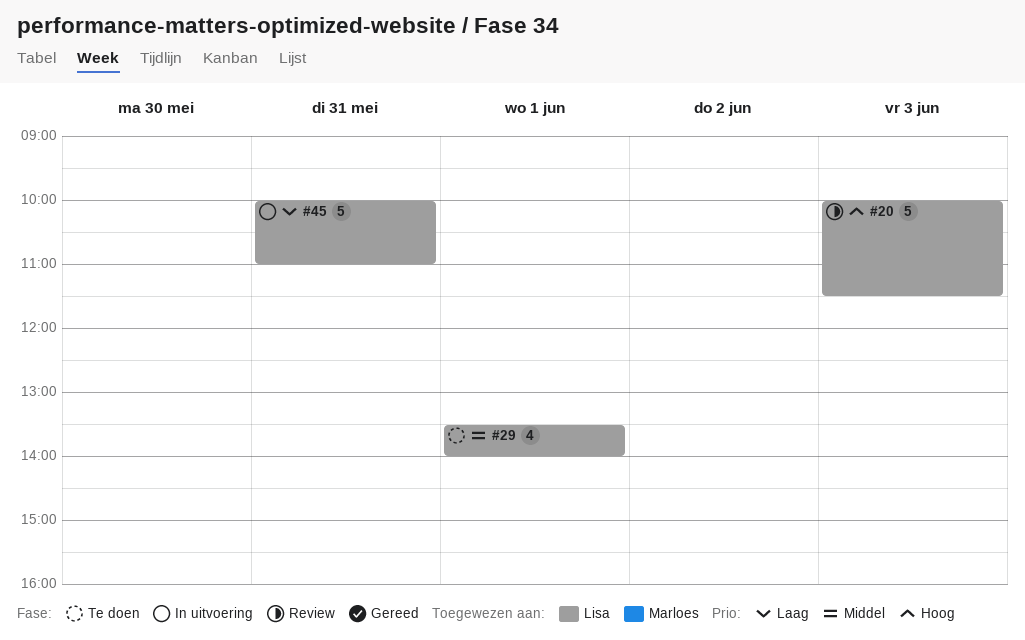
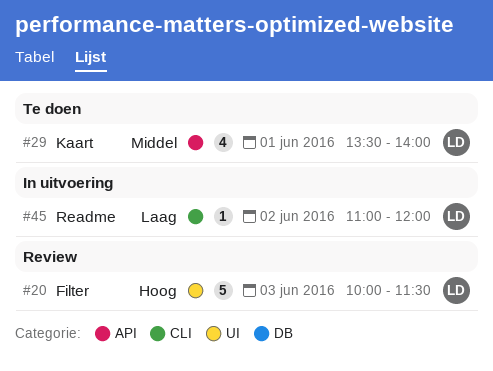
#45, estimate: 5 -> 1
#45, day: May 31 -> Jun 2
#45, begins: 10:00 -> 11:00
#45, ends: 11:00 -> 12:00

